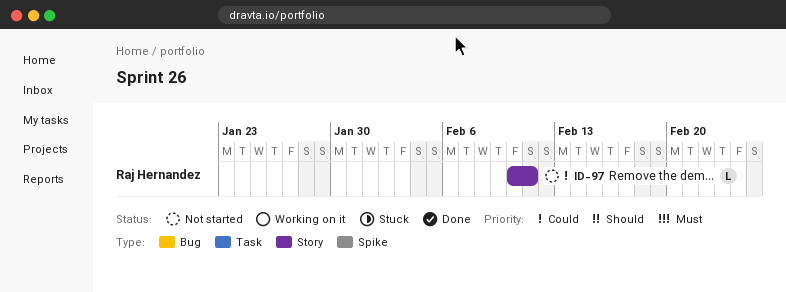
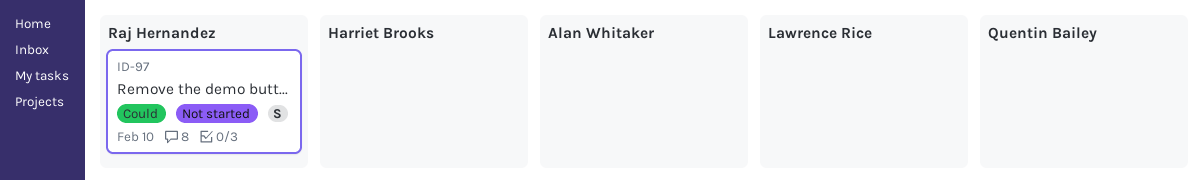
ID-97, estimate: L -> S
ID-97, due: Feb 11 -> Feb 10

